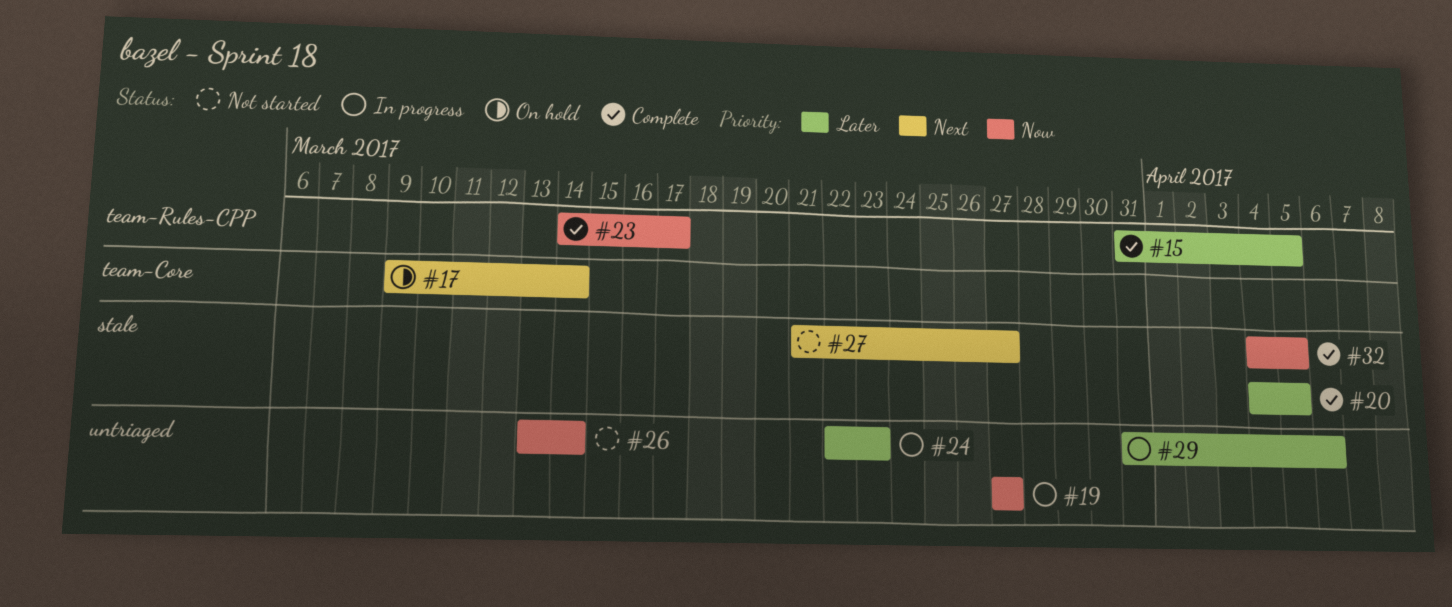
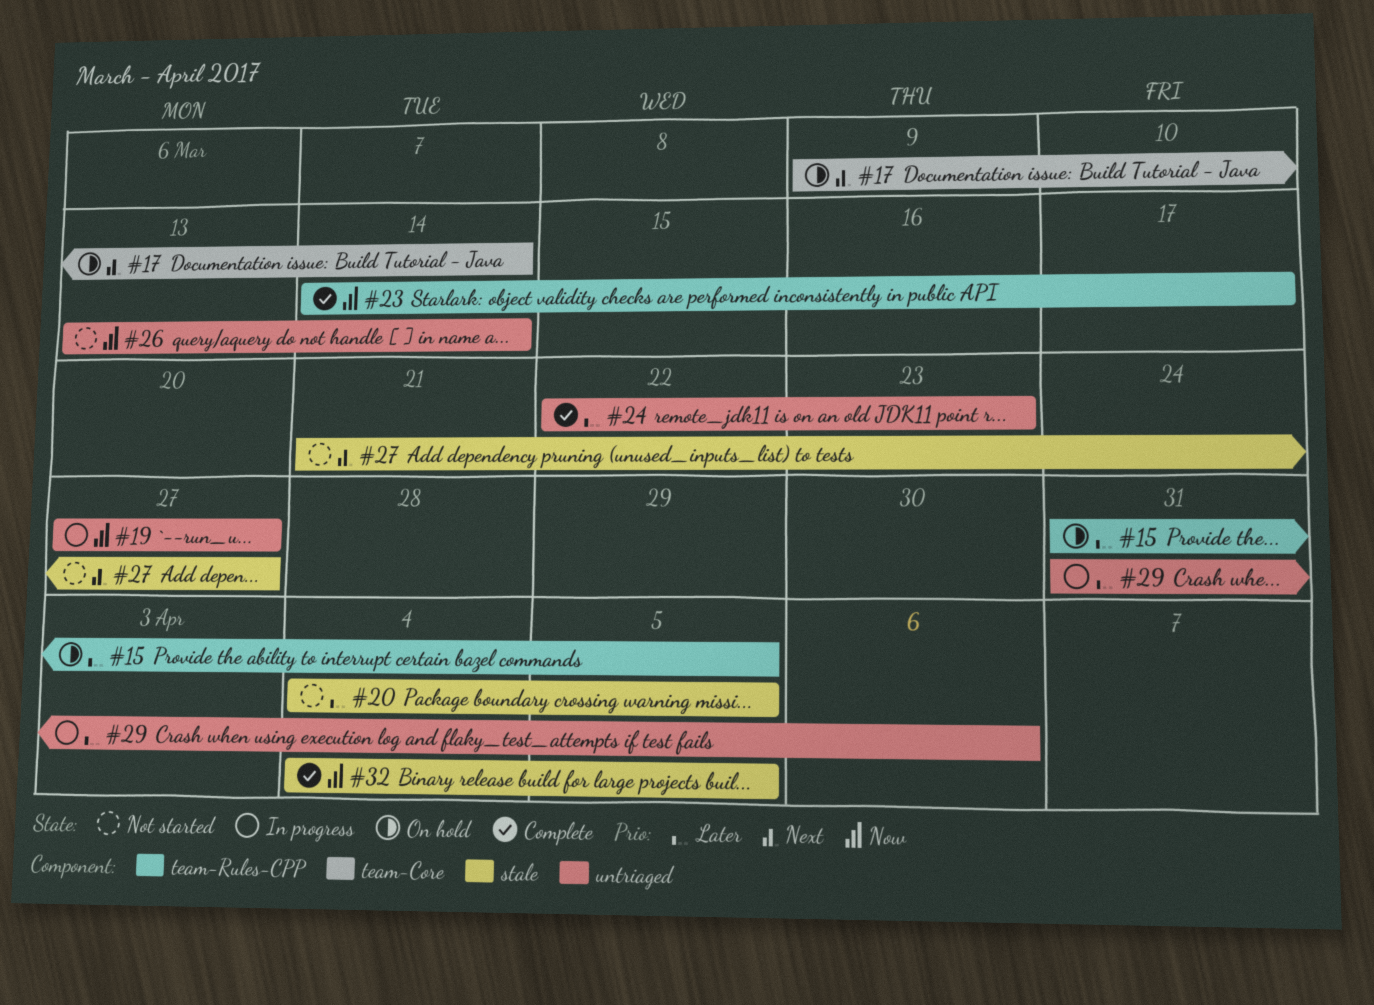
#15, status: Complete -> On hold
#20, status: Complete -> Not started
#24, status: In progress -> Complete

